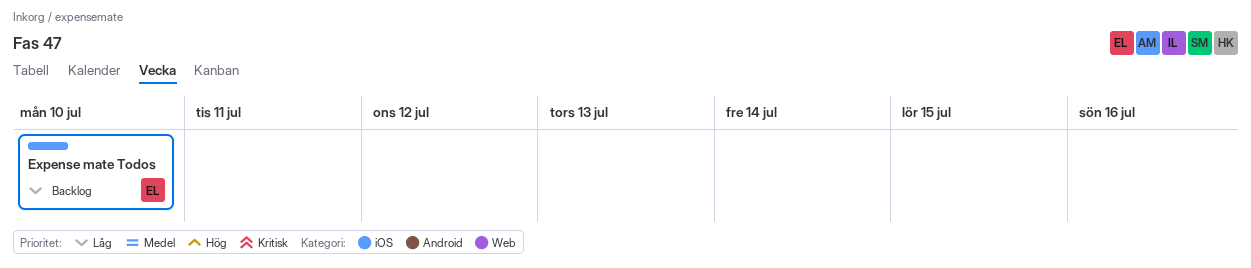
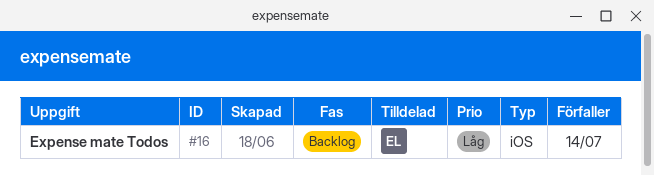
Expense mate Todos, due: Jul 10 -> Jul 14

